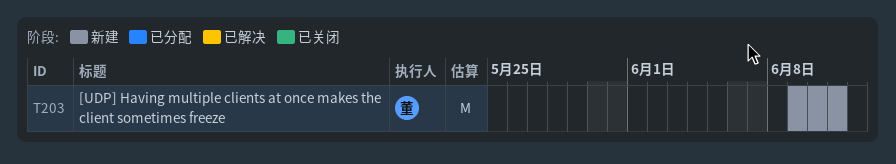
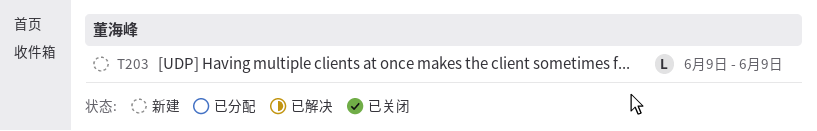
T203, estimate: M -> L
T203, due: Jun 11 -> Jun 9

